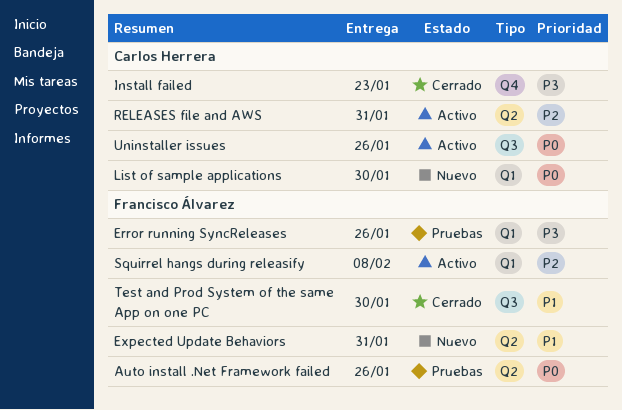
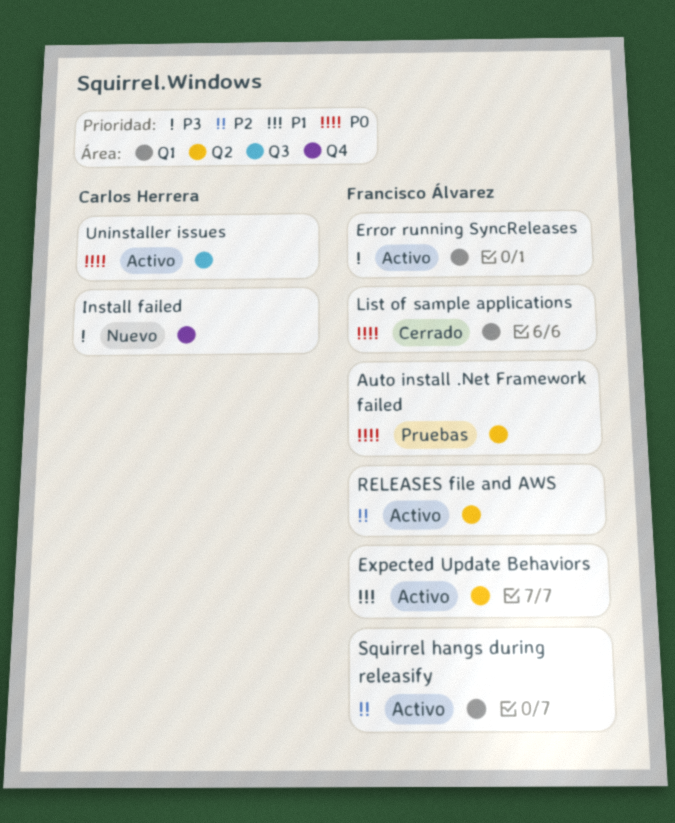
Error running SyncReleases, status: Pruebas -> Activo
Expected Update Behaviors, status: Nuevo -> Activo
Install failed, status: Cerrado -> Nuevo
List of sample applications, status: Nuevo -> Cerrado
List of sample applications, owner: Carlos Herrera -> Francisco Álvarez
RELEASES file and AWS, owner: Carlos Herrera -> Francisco Álvarez
Test and Prod System of the same App on one PC: present -> none

